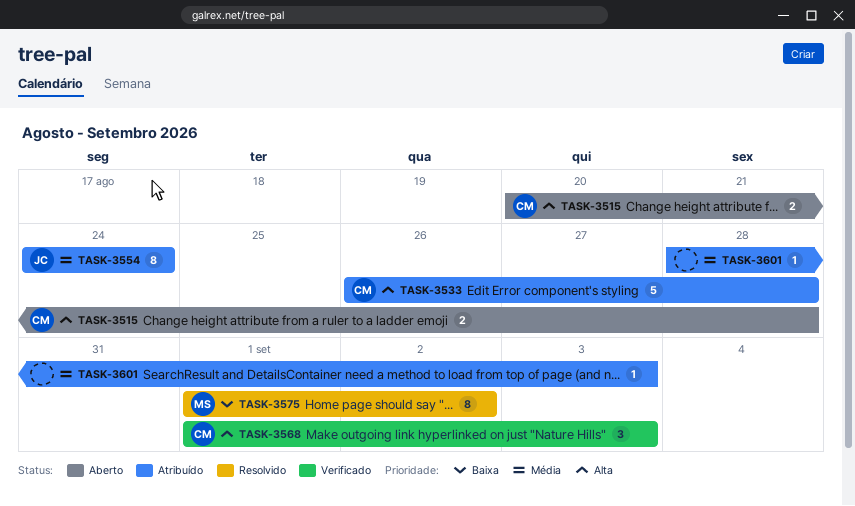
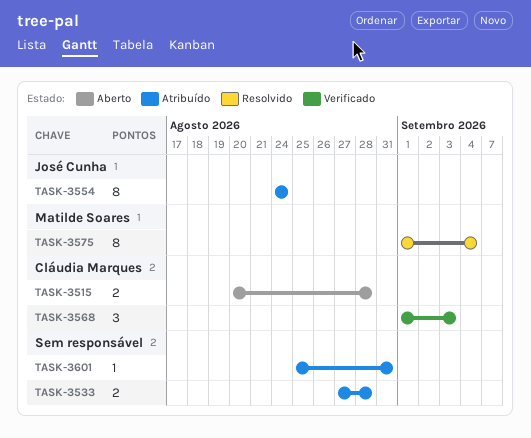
TASK-3533, owner: Cláudia Marques -> none
TASK-3533, estimate: 5 -> 2
TASK-3533, start: Aug 26 -> Aug 27
TASK-3575, due: Sep 2 -> Sep 4
TASK-3601, start: Aug 28 -> Aug 25
TASK-3601, due: Sep 3 -> Aug 31

